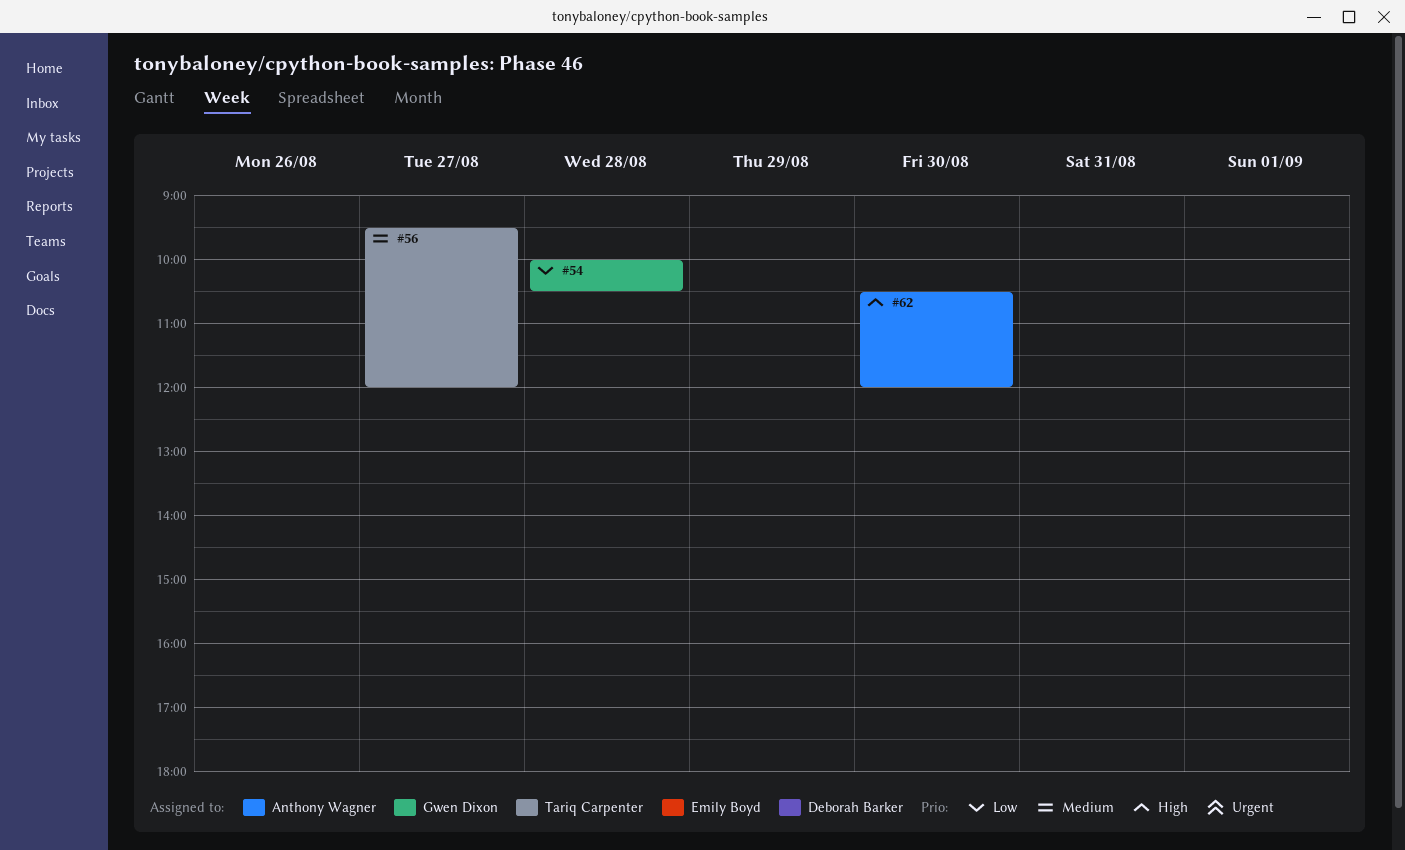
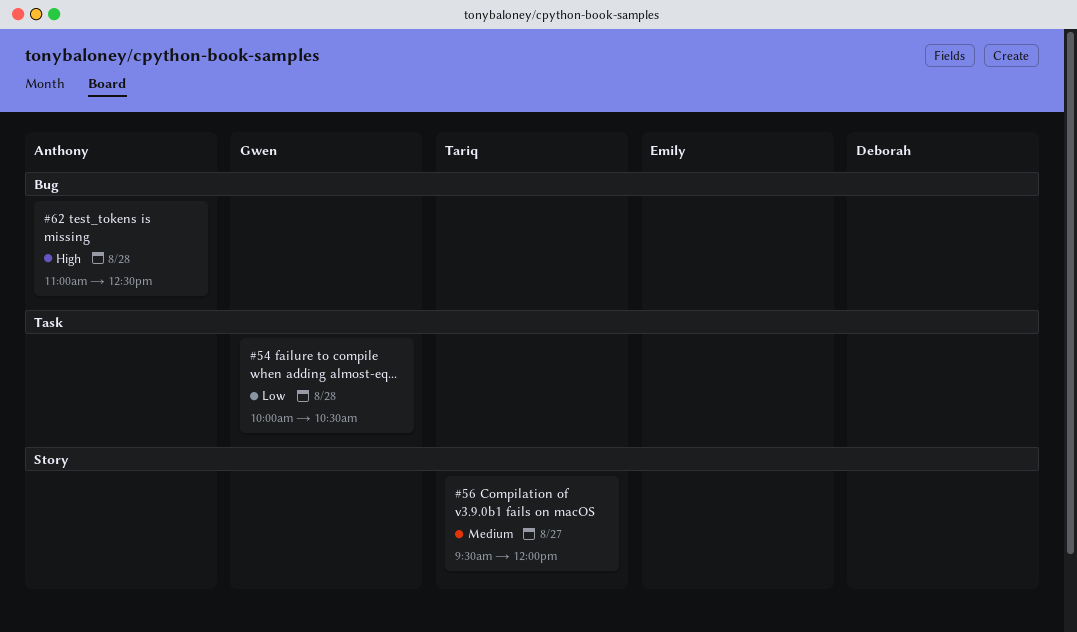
#62, day: Aug 30 -> Aug 28
#62, begins: 10:30 -> 11:00
#62, ends: 12:00 -> 12:30

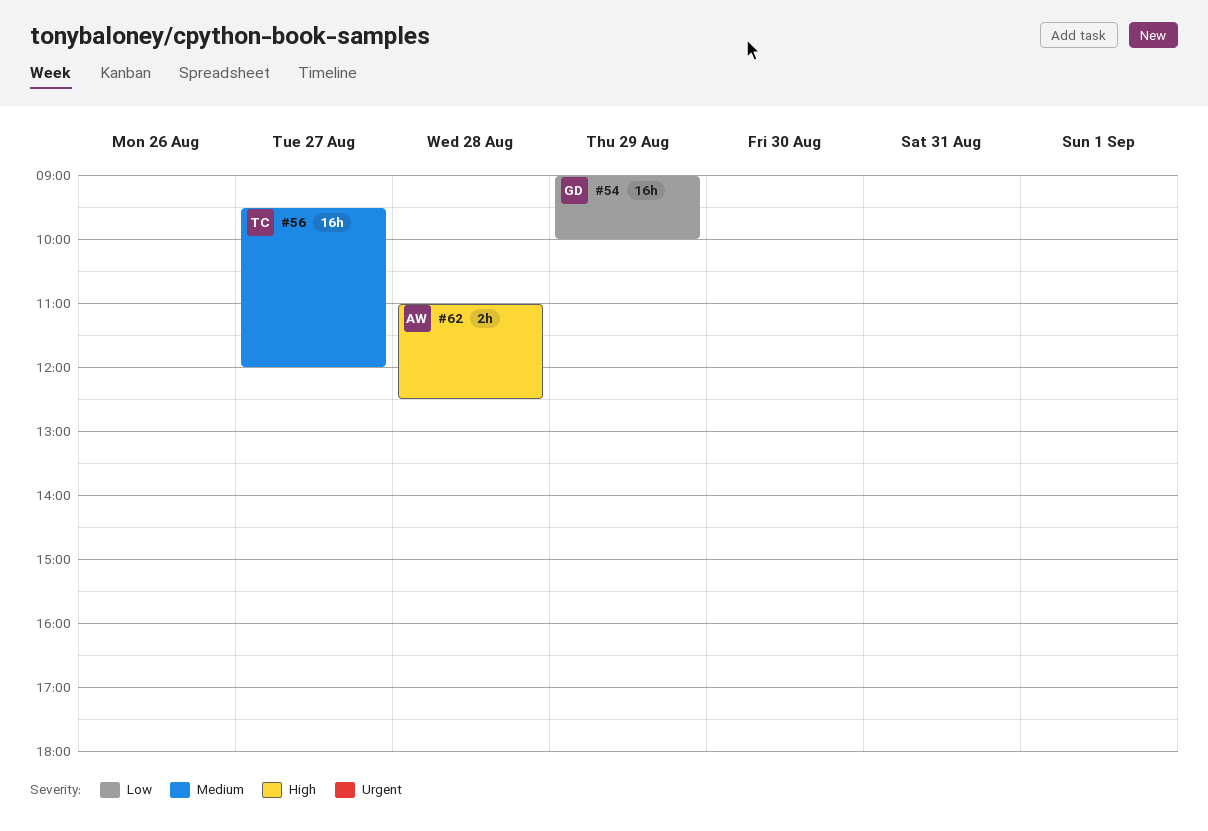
#54, day: Aug 28 -> Aug 29
#54, begins: 10:00 -> 09:00
#54, ends: 10:30 -> 10:00

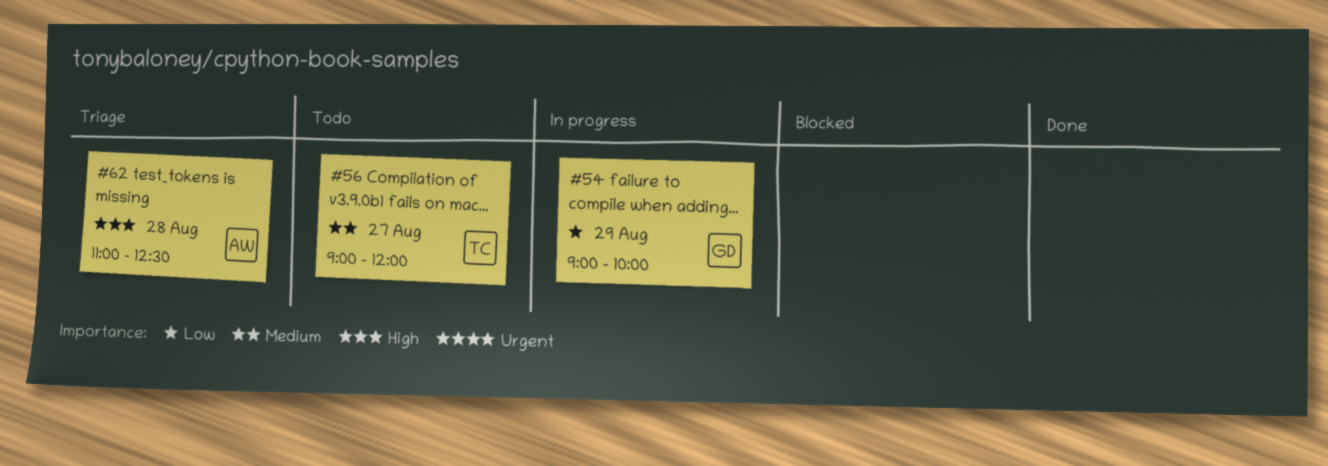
#56, begins: 09:30 -> 09:00

